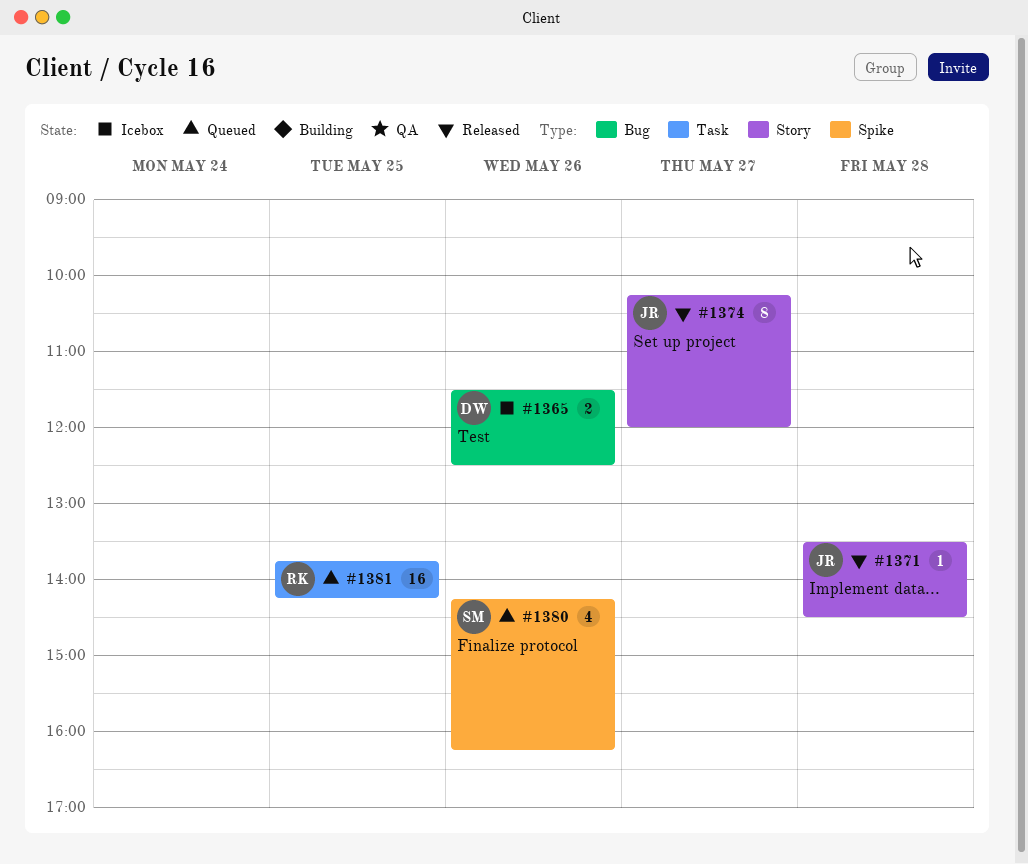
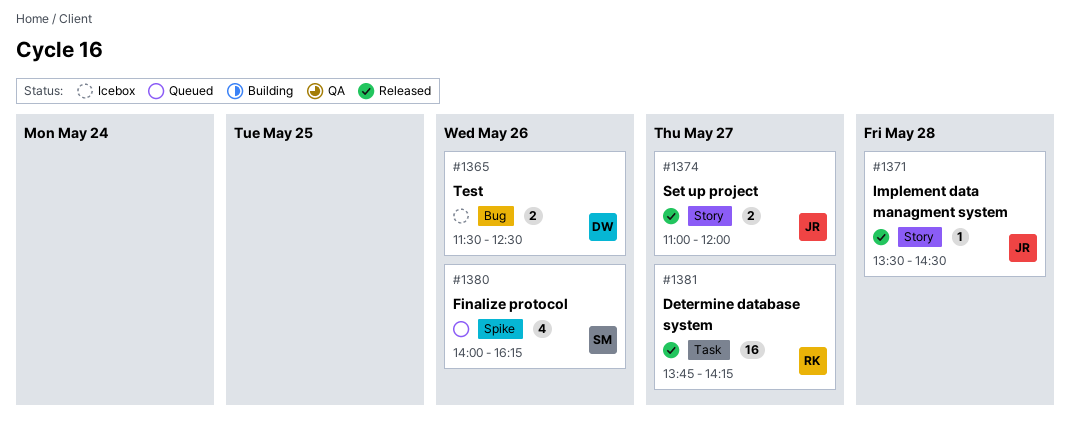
#1374, estimate: 8 -> 2
#1374, begins: 10:15 -> 11:00
#1380, begins: 14:15 -> 14:00
#1381, status: Queued -> Released
#1381, day: May 25 -> May 27

